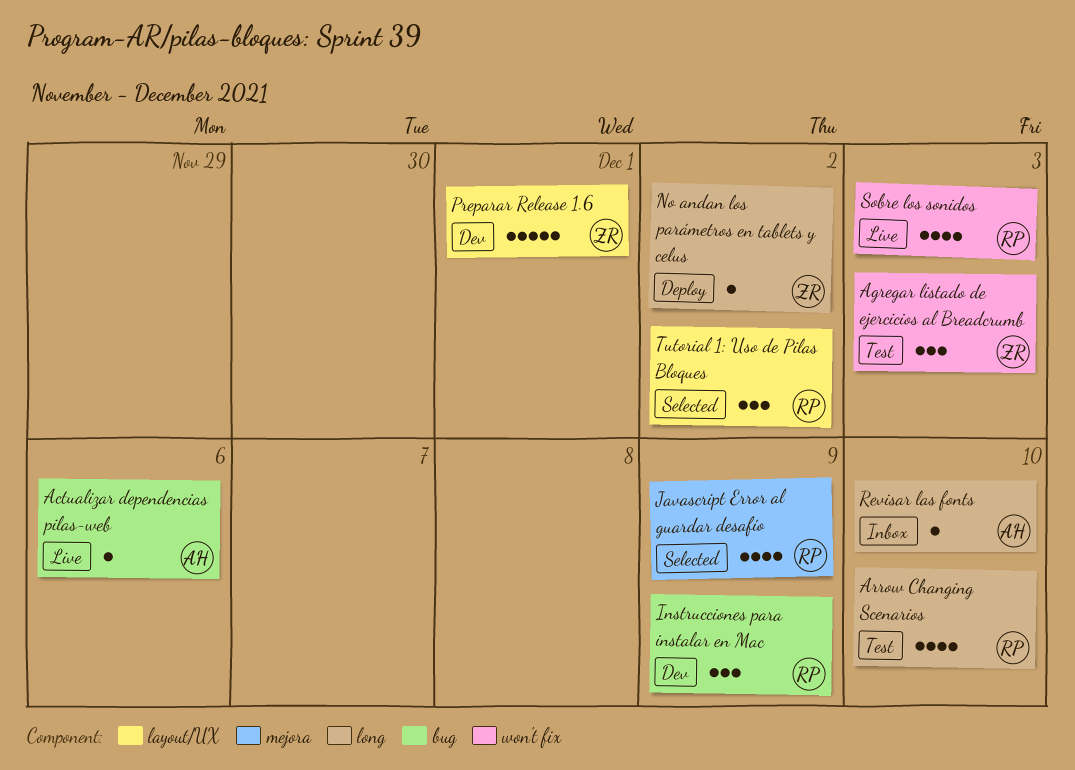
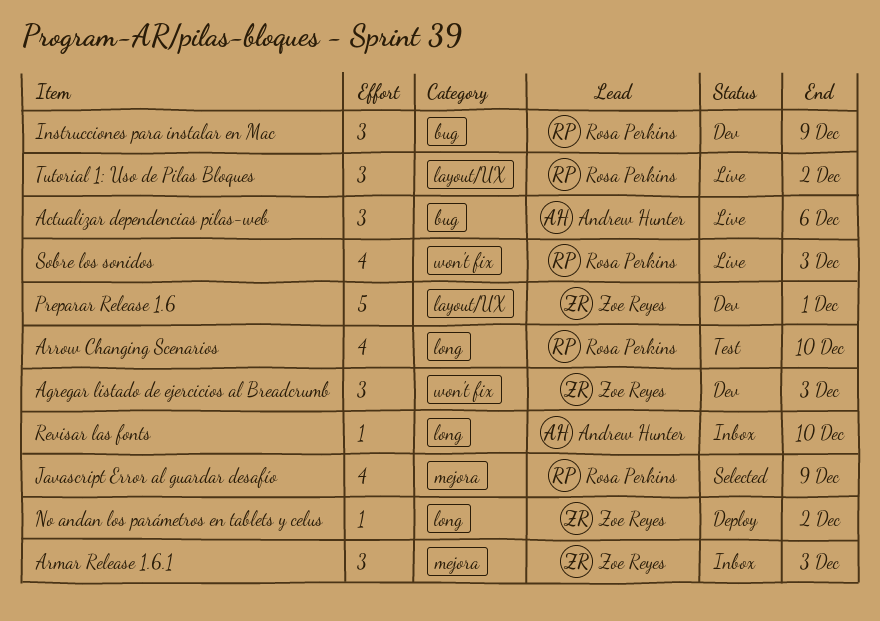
Actualizar dependencias pilas-web, estimate: 1 -> 3
Agregar listado de ejercicios al Breadcrumb, status: Test -> Dev
Armar Release 1.6.1: none -> present
Tutorial 1: Uso de Pilas Bloques, status: Selected -> Live

